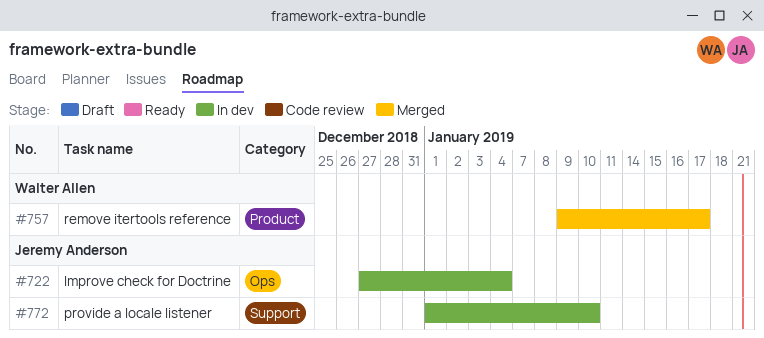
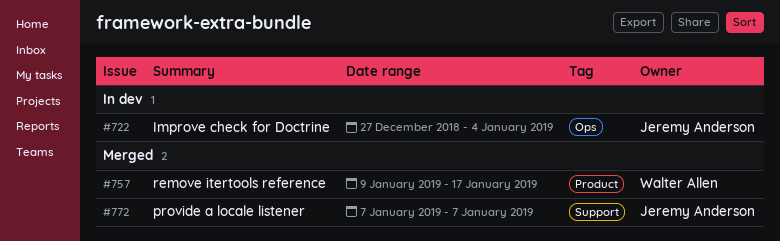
#772, status: In dev -> Merged
#772, start: Jan 1 -> Jan 7
#772, due: Jan 10 -> Jan 7

